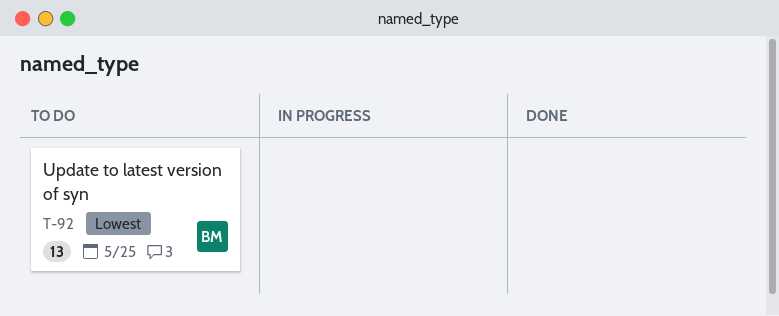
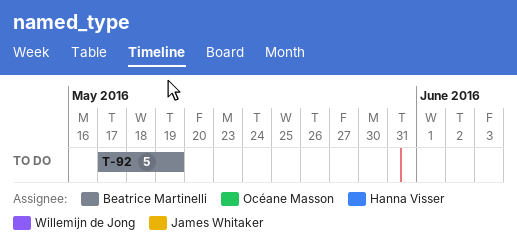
T-92, estimate: 13 -> 5
T-92, due: May 25 -> May 19

